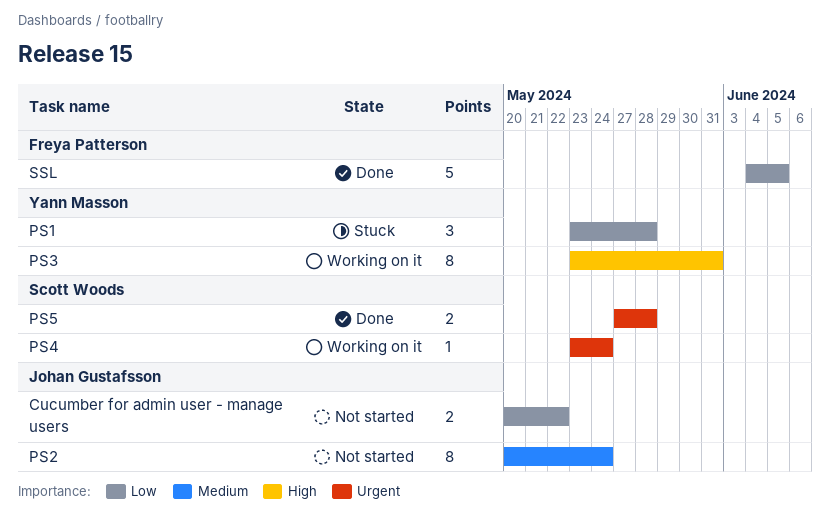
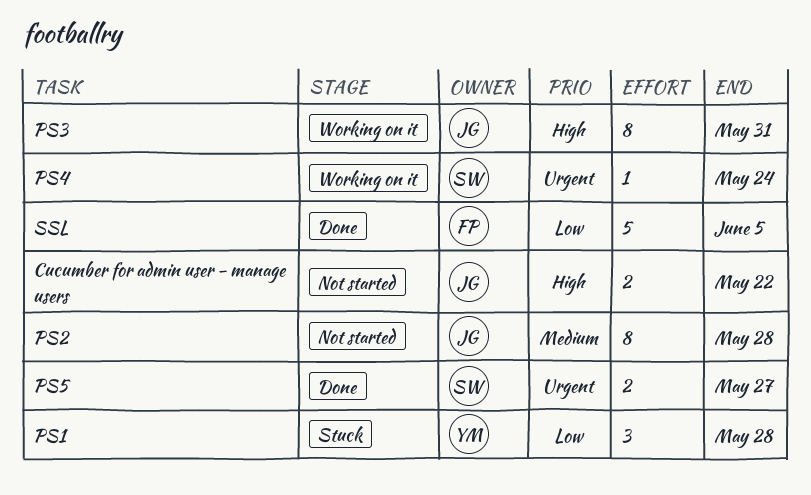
Cucumber for admin user - manage users, priority: Low -> High
PS2, due: May 24 -> May 28
PS3, owner: Yann Masson -> Johan Gustafsson
PS5, due: May 28 -> May 27

